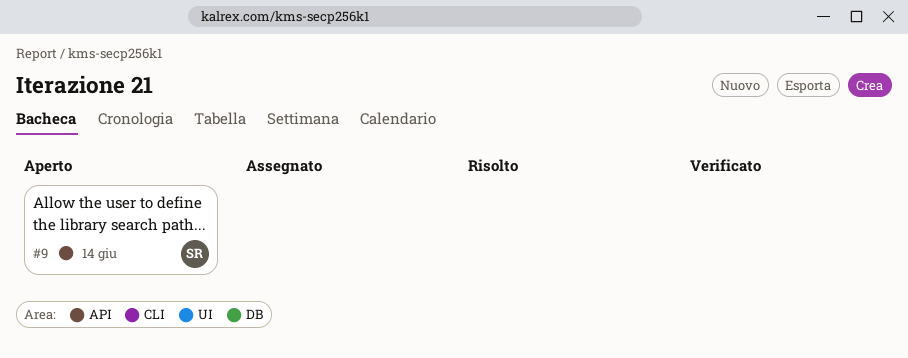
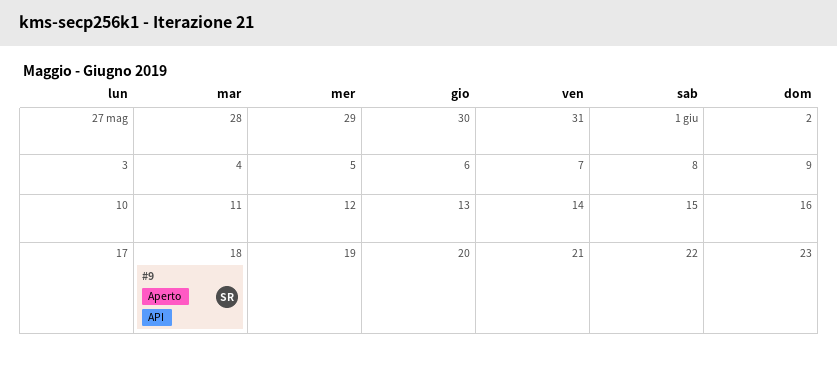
#9, due: Jun 14 -> Jun 18

